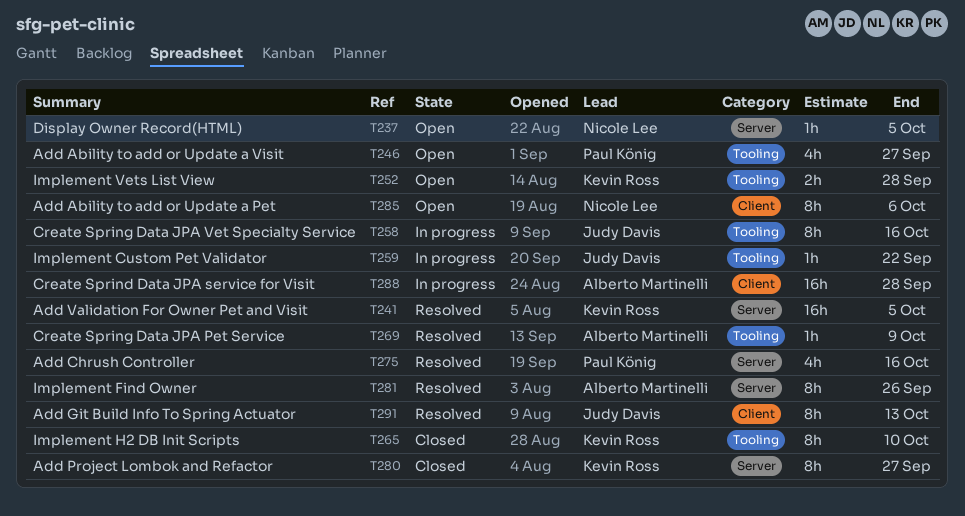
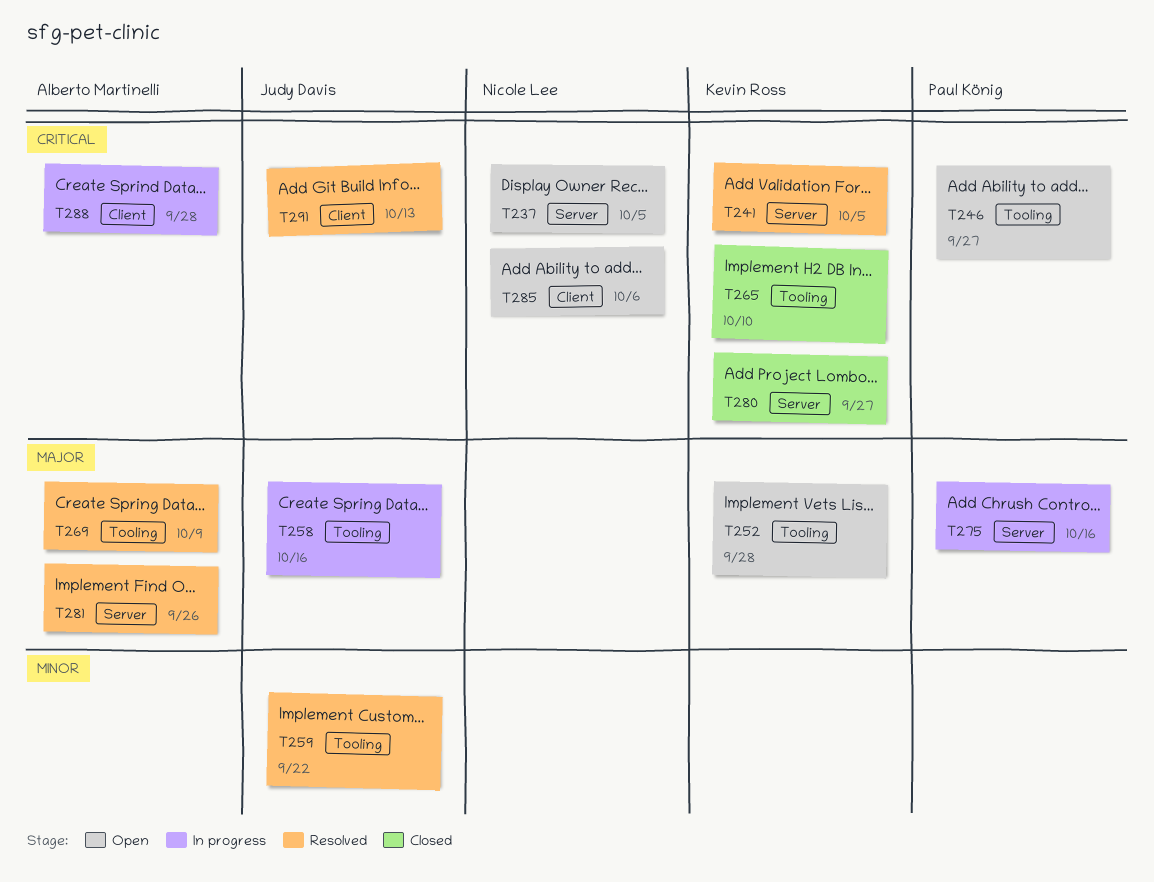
T259, status: In progress -> Resolved
T275, status: Resolved -> In progress

